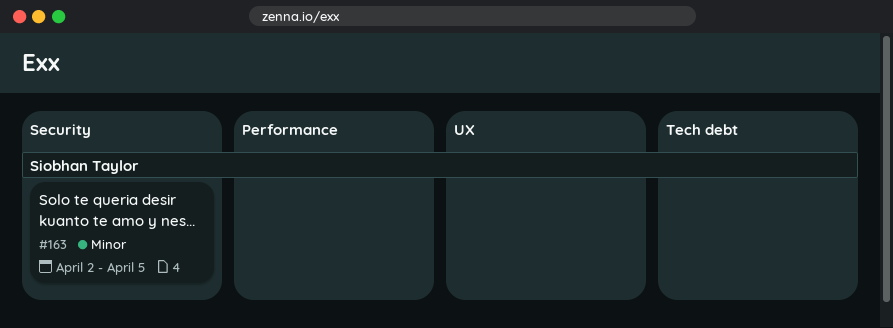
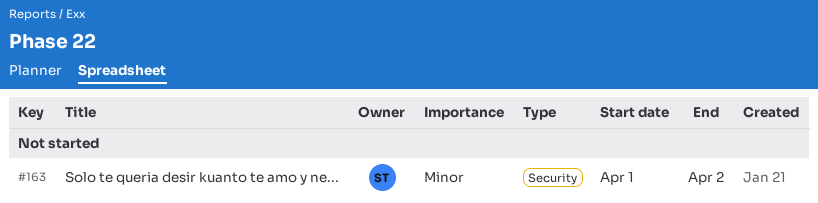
#163, start: Apr 2 -> Apr 1
#163, due: Apr 5 -> Apr 2

